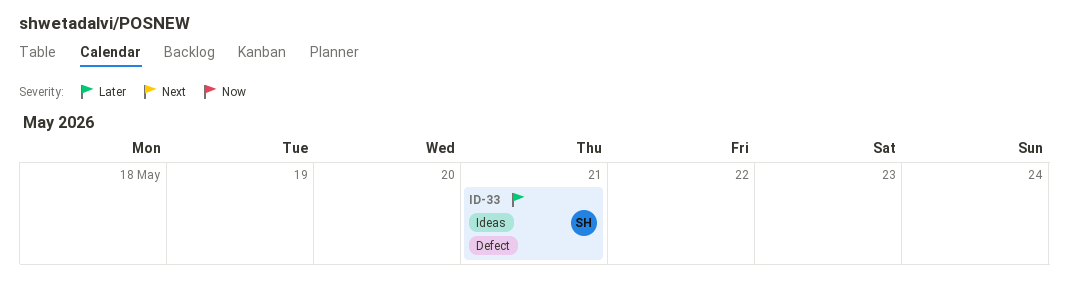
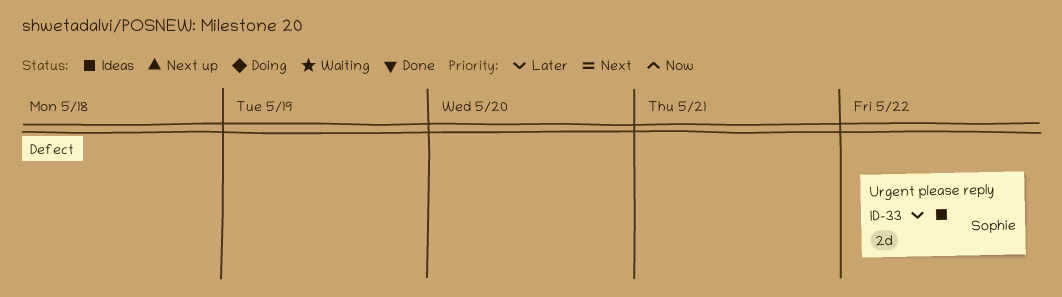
ID-33, due: May 21 -> May 22

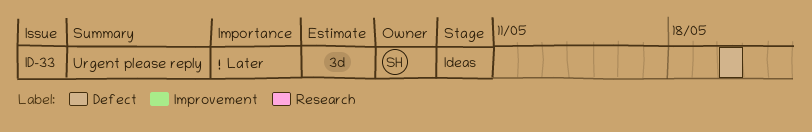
ID-33, estimate: 2d -> 3d
ID-33, due: May 22 -> May 20

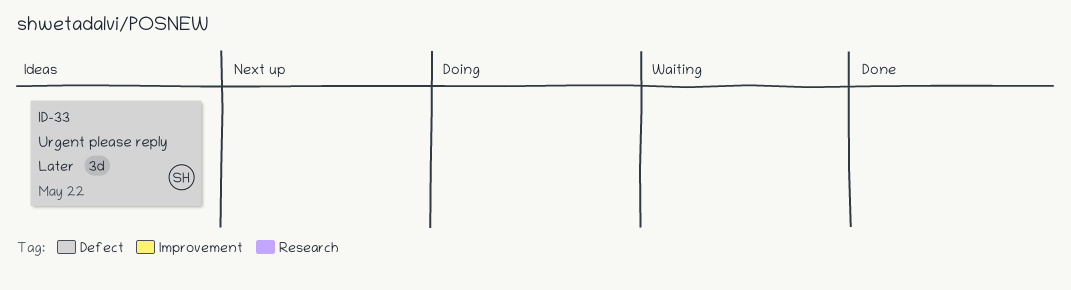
ID-33, due: May 20 -> May 22

